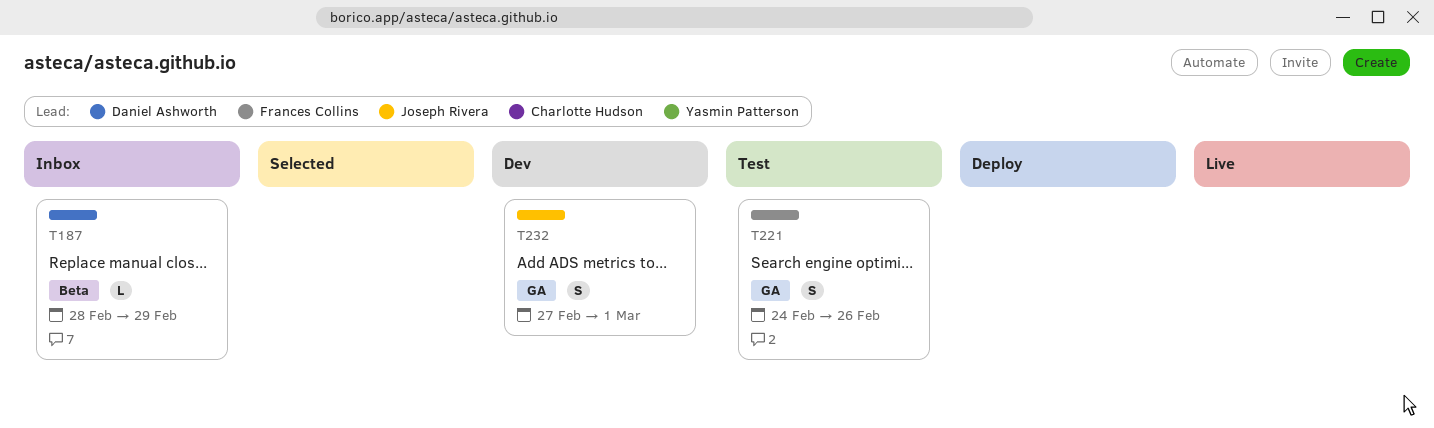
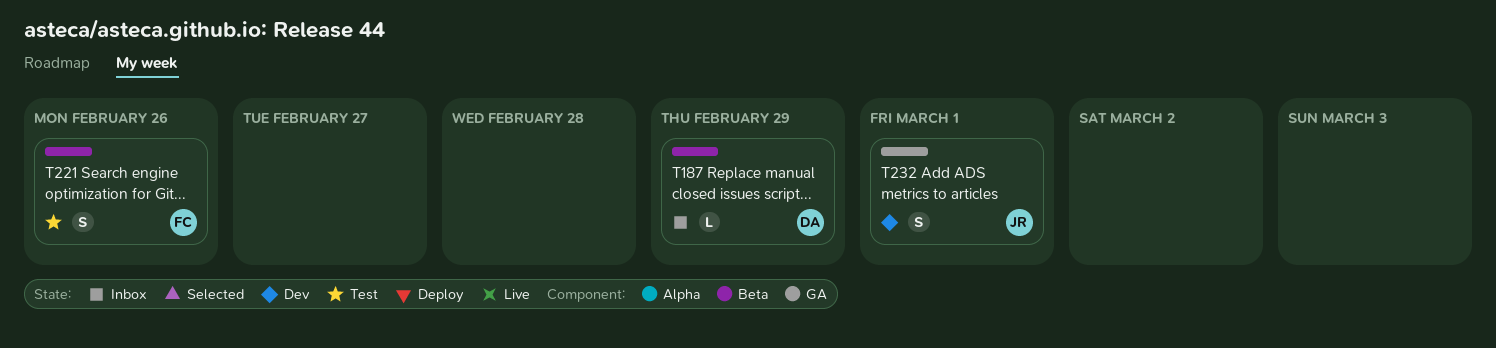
T221, label: GA -> Beta

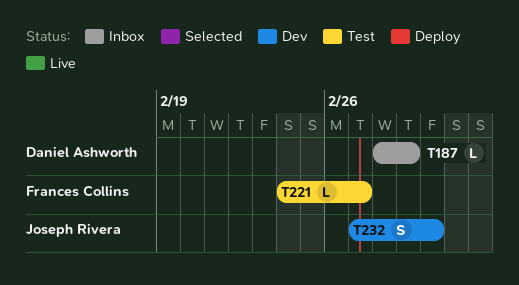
T221, estimate: S -> L
T221, due: Feb 26 -> Feb 27

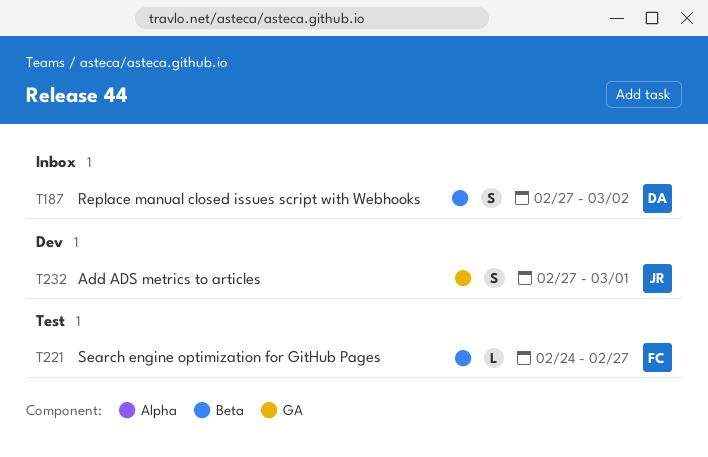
T187, estimate: L -> S
T187, start: Feb 28 -> Feb 27
T187, due: Feb 29 -> Mar 2

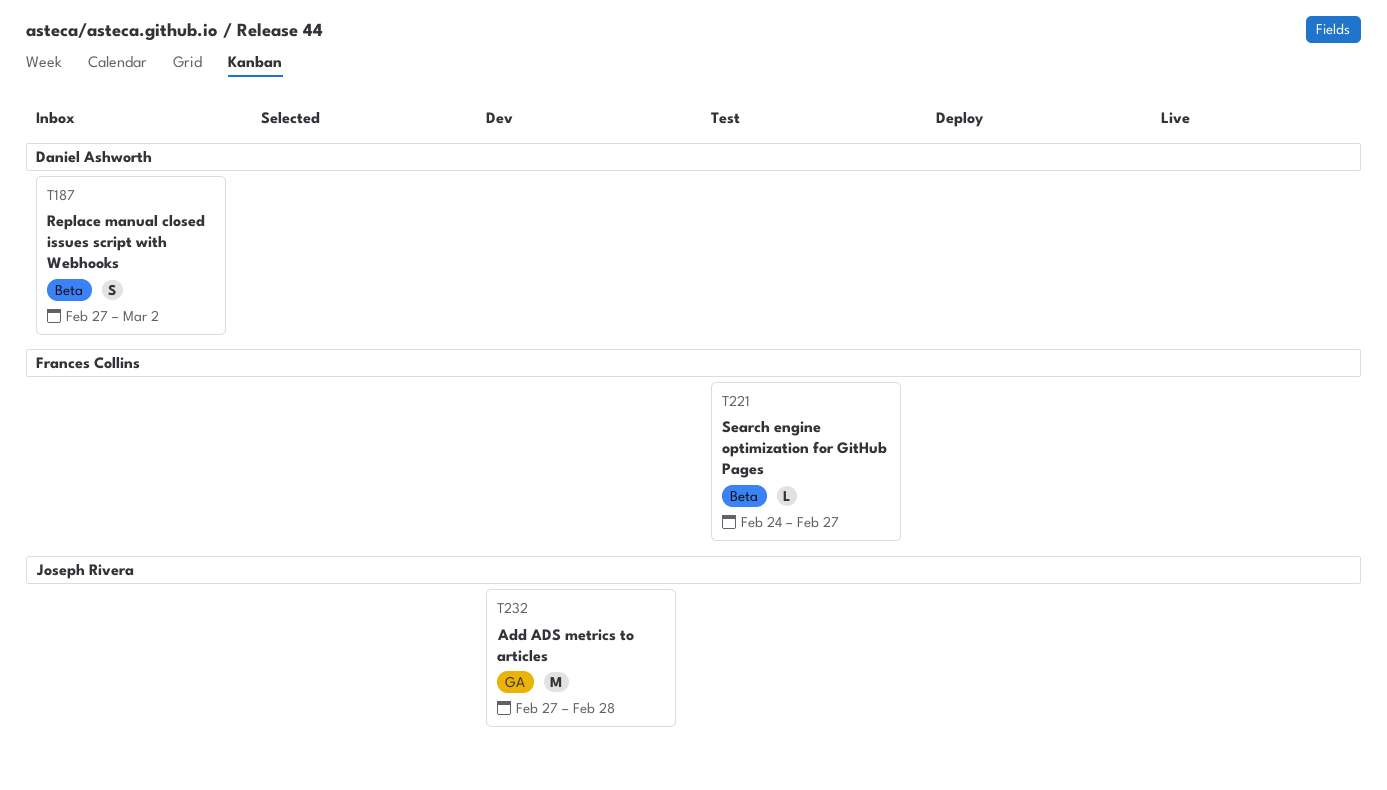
T232, estimate: S -> M
T232, due: Mar 1 -> Feb 28

